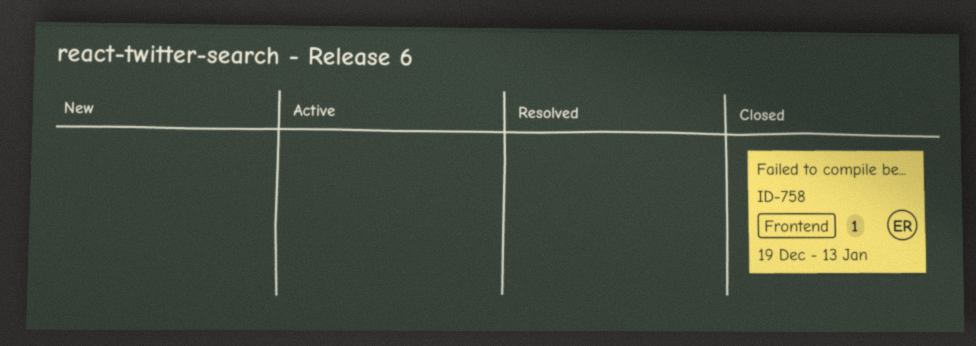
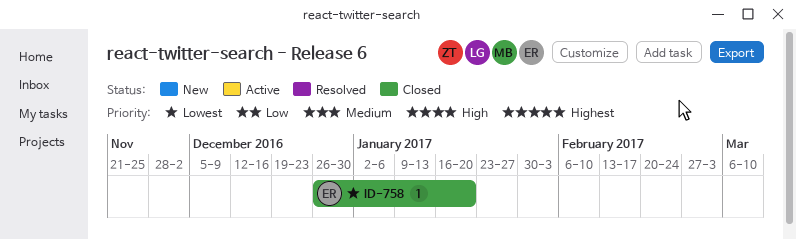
ID-758, start: Dec 19 -> Dec 26
ID-758, due: Jan 13 -> Jan 20

